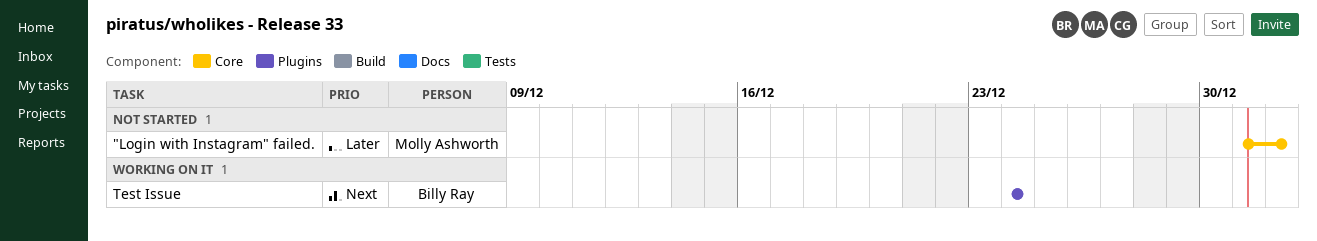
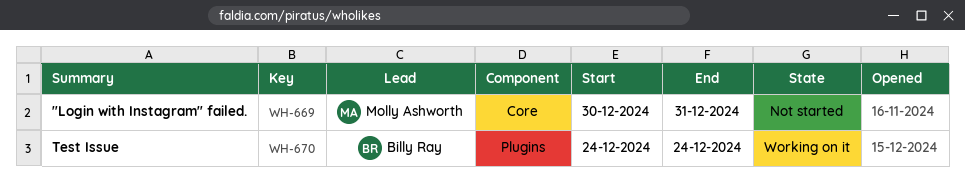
"Login with Instagram" failed., start: Dec 31 -> Dec 30
"Login with Instagram" failed., due: Jan 1 -> Dec 31

